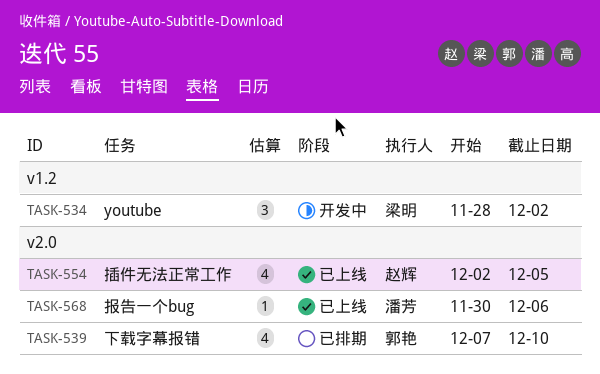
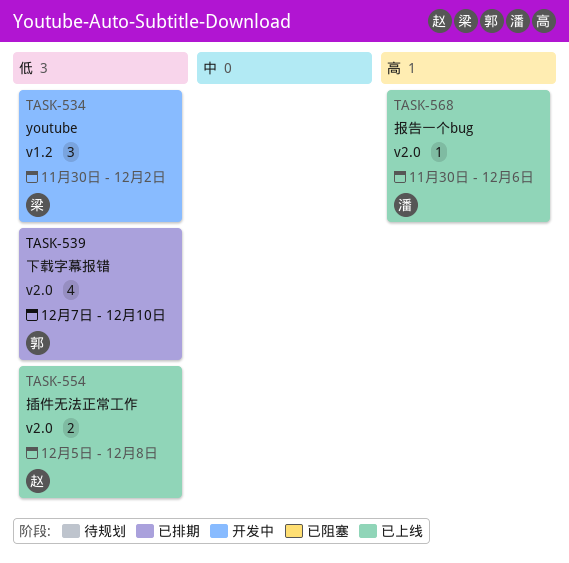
TASK-534, start: Nov 28 -> Nov 30
TASK-554, estimate: 4 -> 2
TASK-554, start: Dec 2 -> Dec 5
TASK-554, due: Dec 5 -> Dec 8

